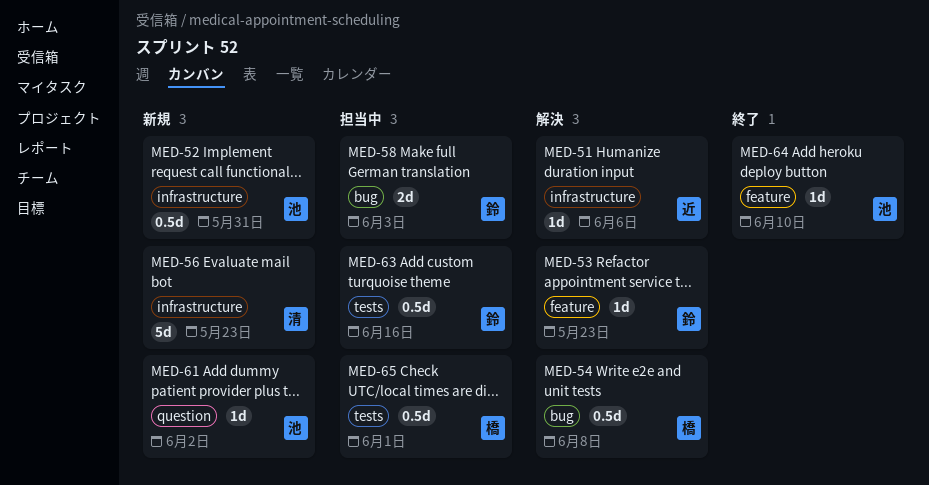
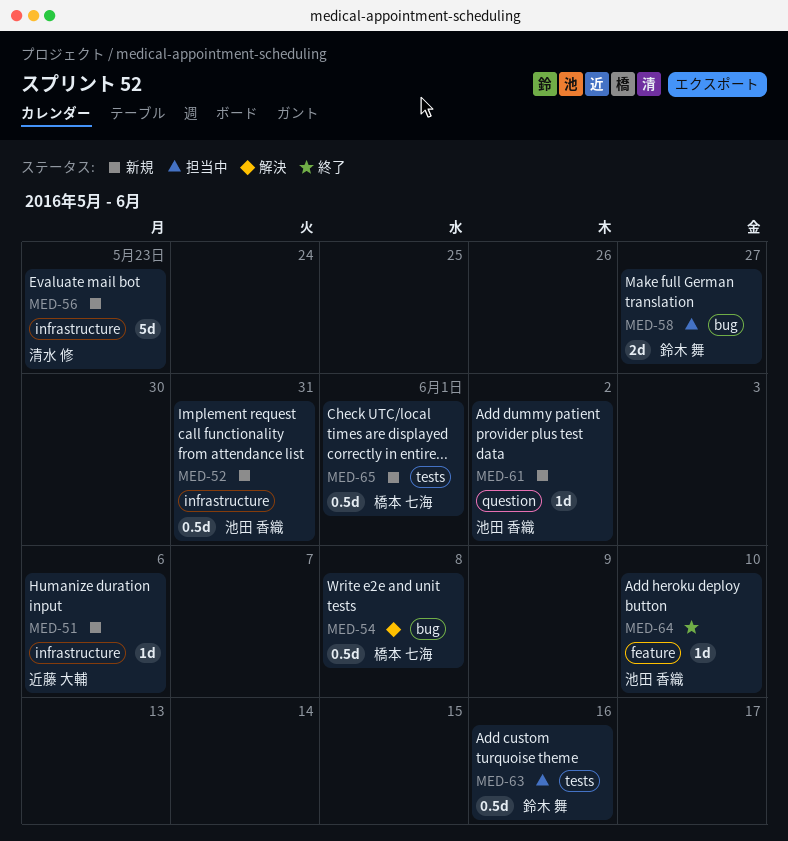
MED-51, status: 解決 -> 新規
MED-53: present -> none
MED-58, due: Jun 3 -> May 27
MED-65, status: 担当中 -> 新規

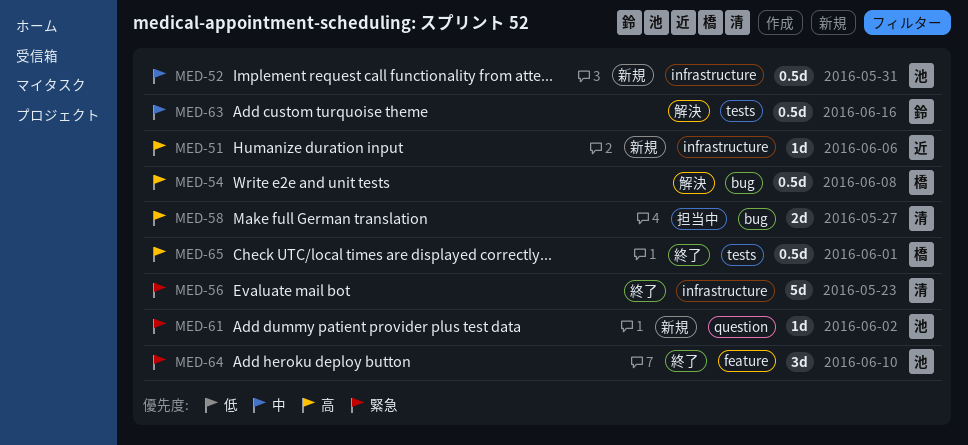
MED-56, status: 新規 -> 終了
MED-58, owner: 鈴木 舞 -> 清水 修
MED-63, status: 担当中 -> 解決
MED-64, estimate: 1d -> 3d
MED-65, status: 新規 -> 終了

